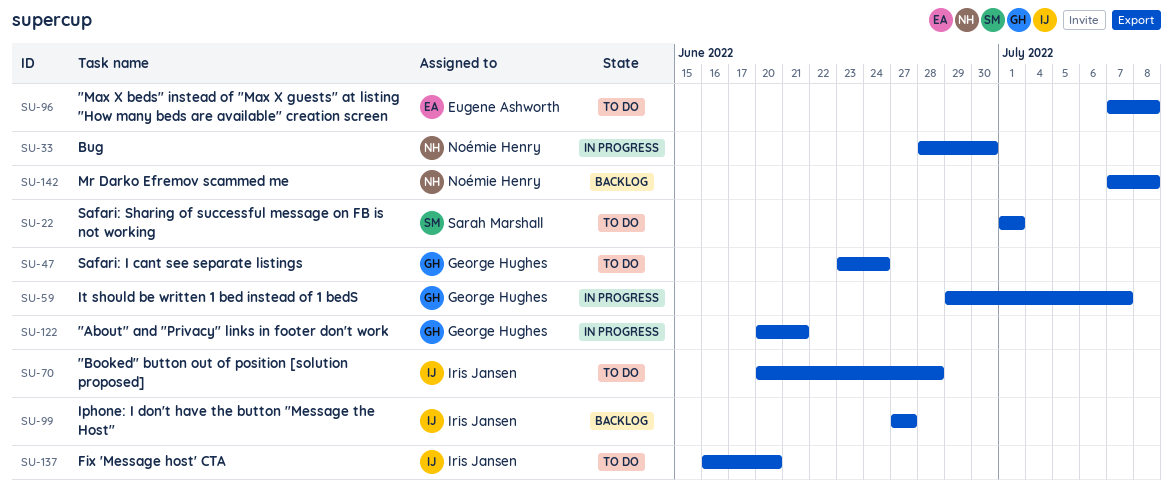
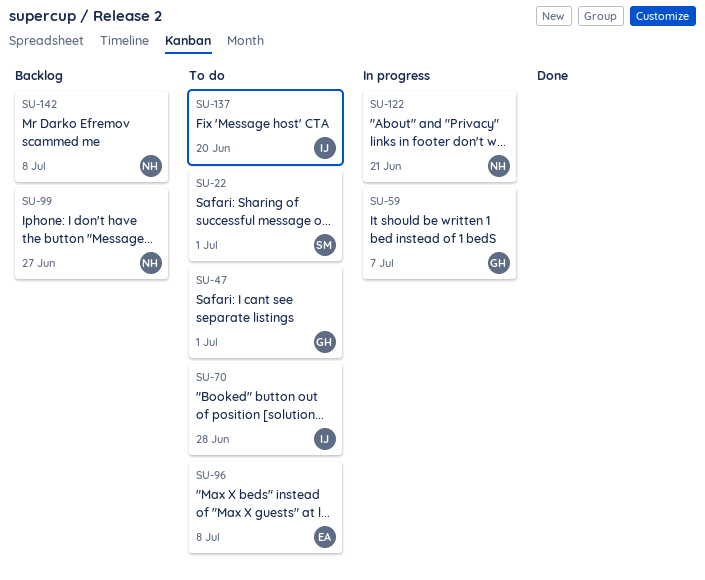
SU-33: present -> none
SU-47, due: Jun 24 -> Jul 1
SU-99, owner: Iris Jansen -> Noémie Henry
SU-122, owner: George Hughes -> Noémie Henry

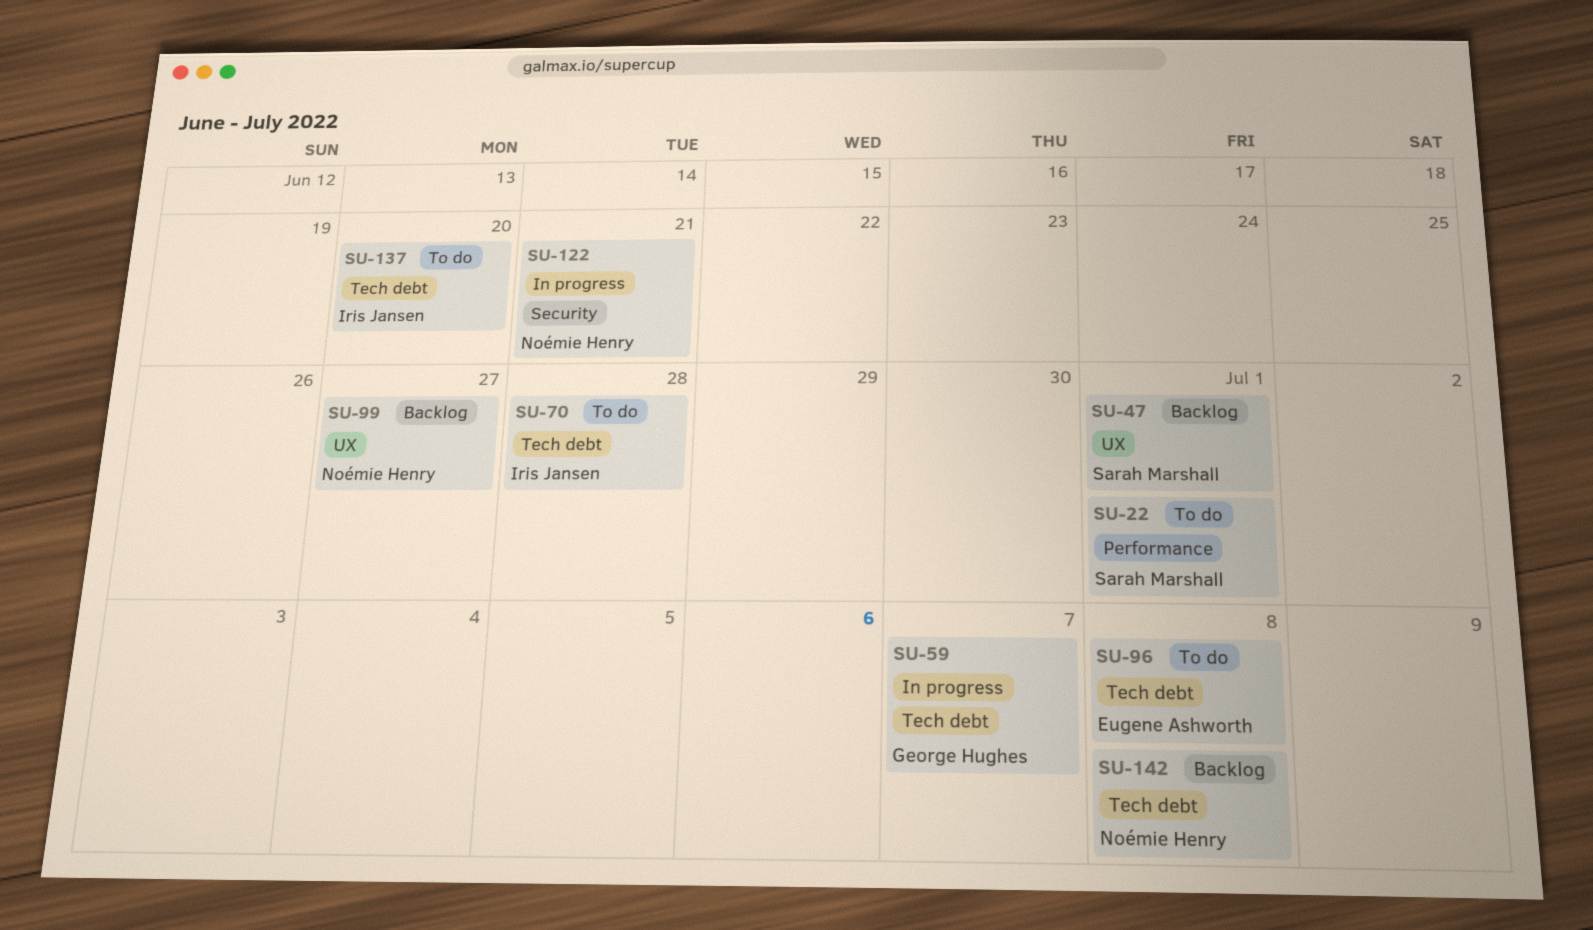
SU-47, status: To do -> Backlog
SU-47, owner: George Hughes -> Sarah Marshall

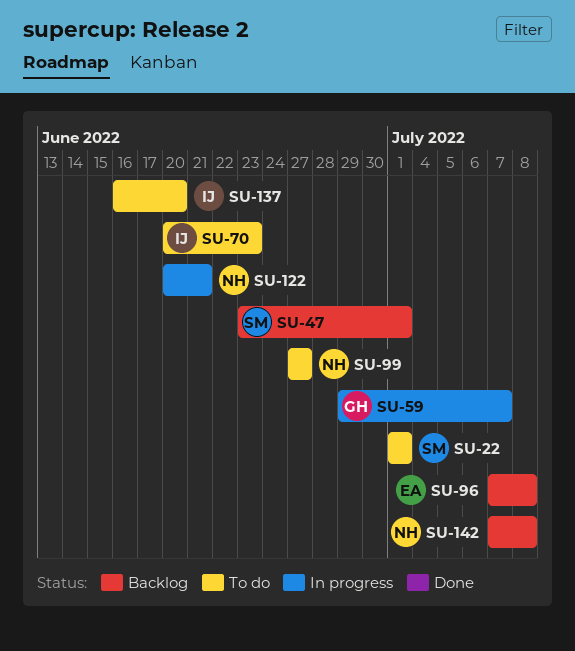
SU-70, due: Jun 28 -> Jun 23
SU-96, status: To do -> Backlog
SU-99, status: Backlog -> To do

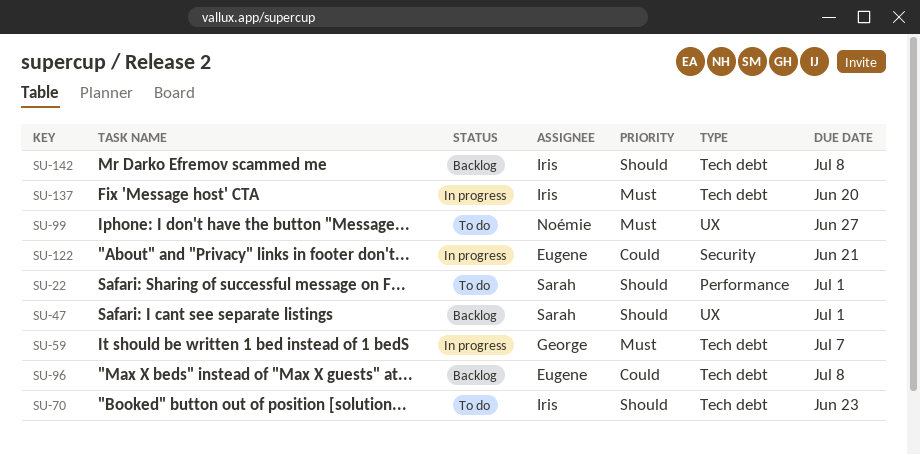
SU-122, owner: Noémie -> Eugene
SU-137, status: To do -> In progress
SU-142, owner: Noémie -> Iris

